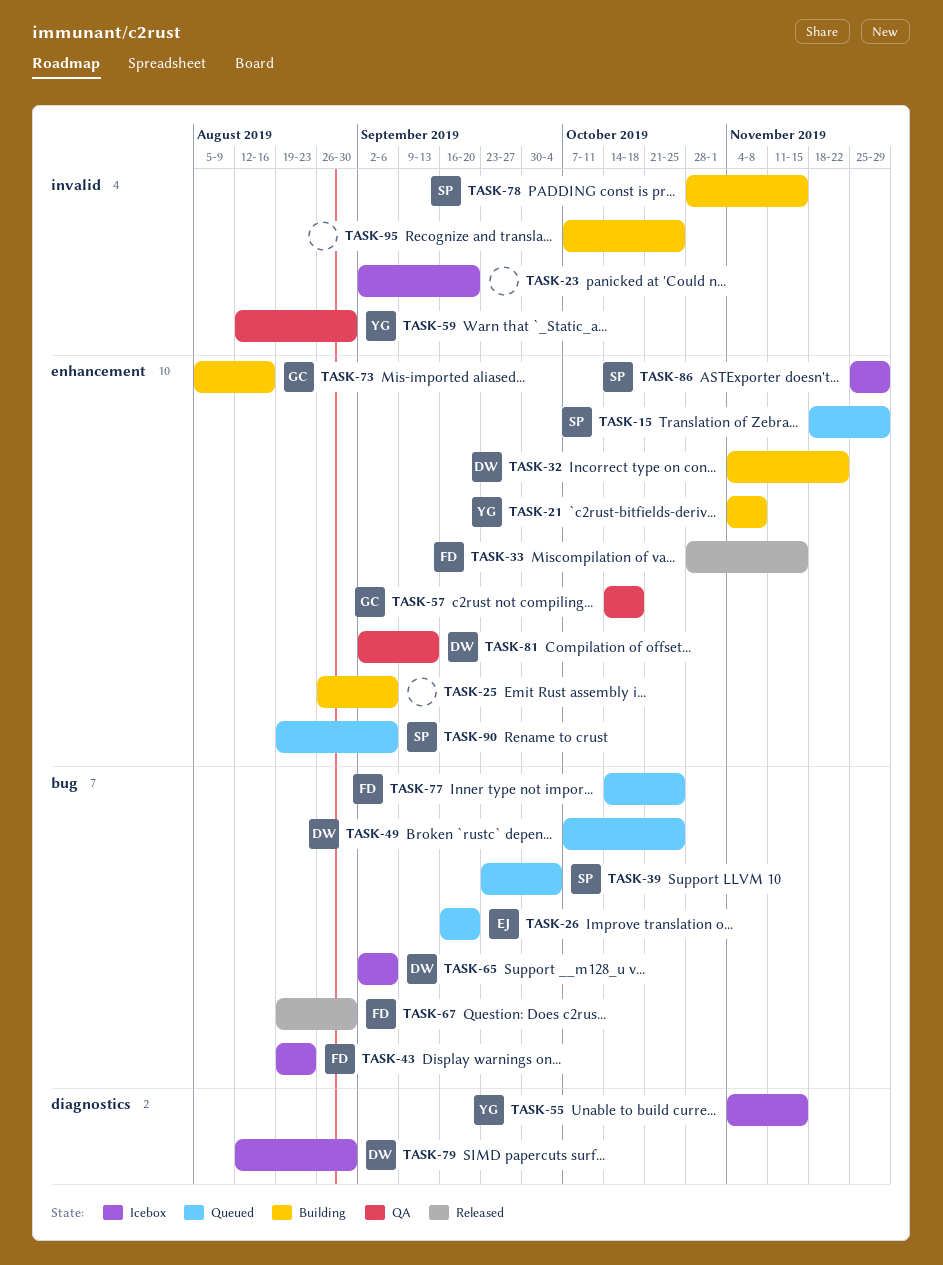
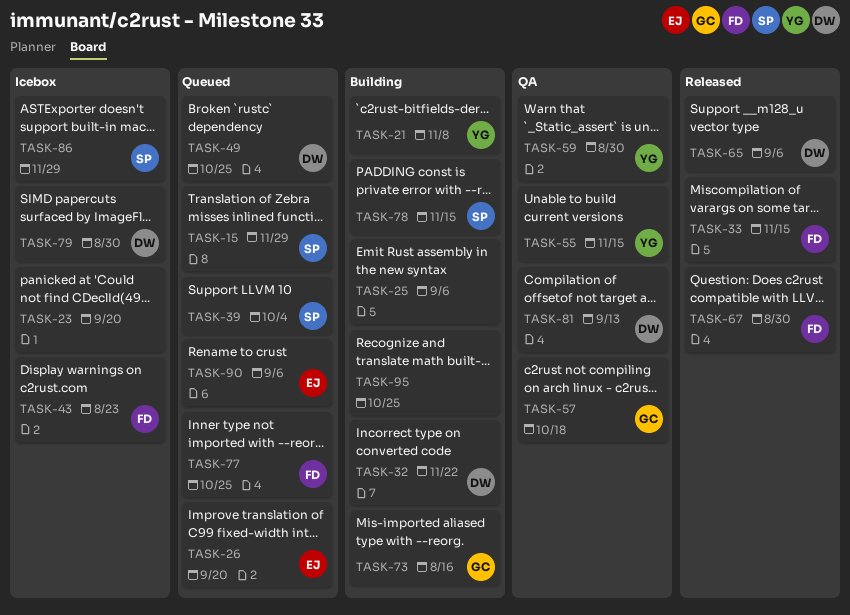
TASK-55, status: Icebox -> QA
TASK-65, status: Icebox -> Released
TASK-90, owner: SP -> EJ

